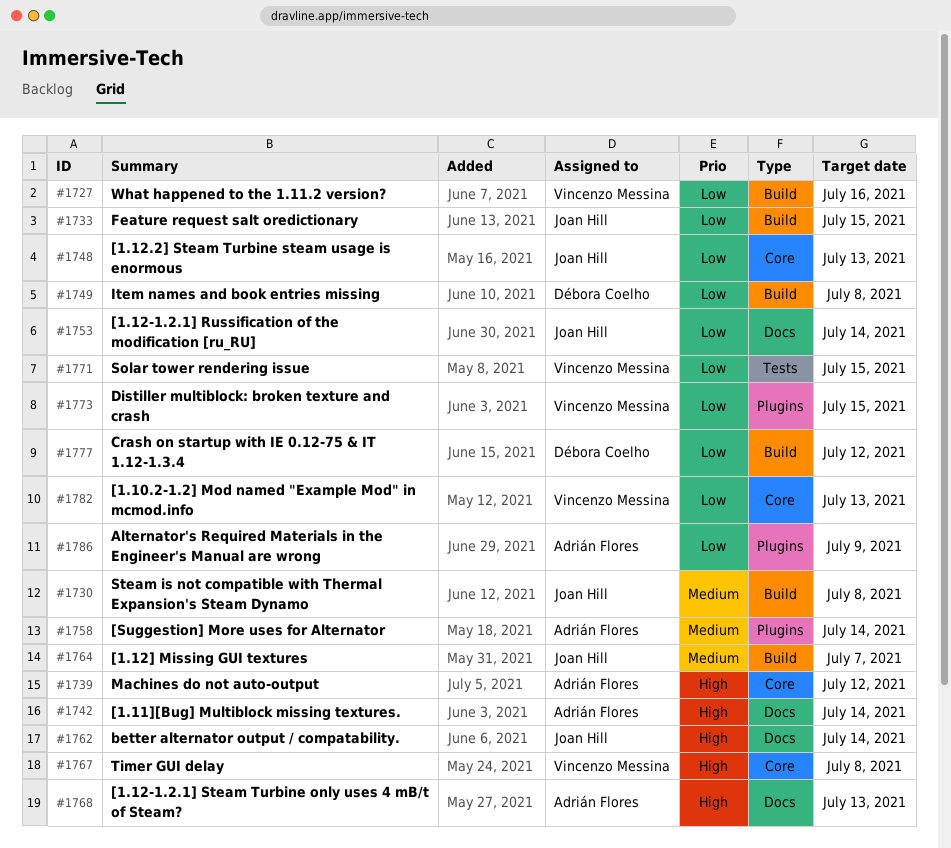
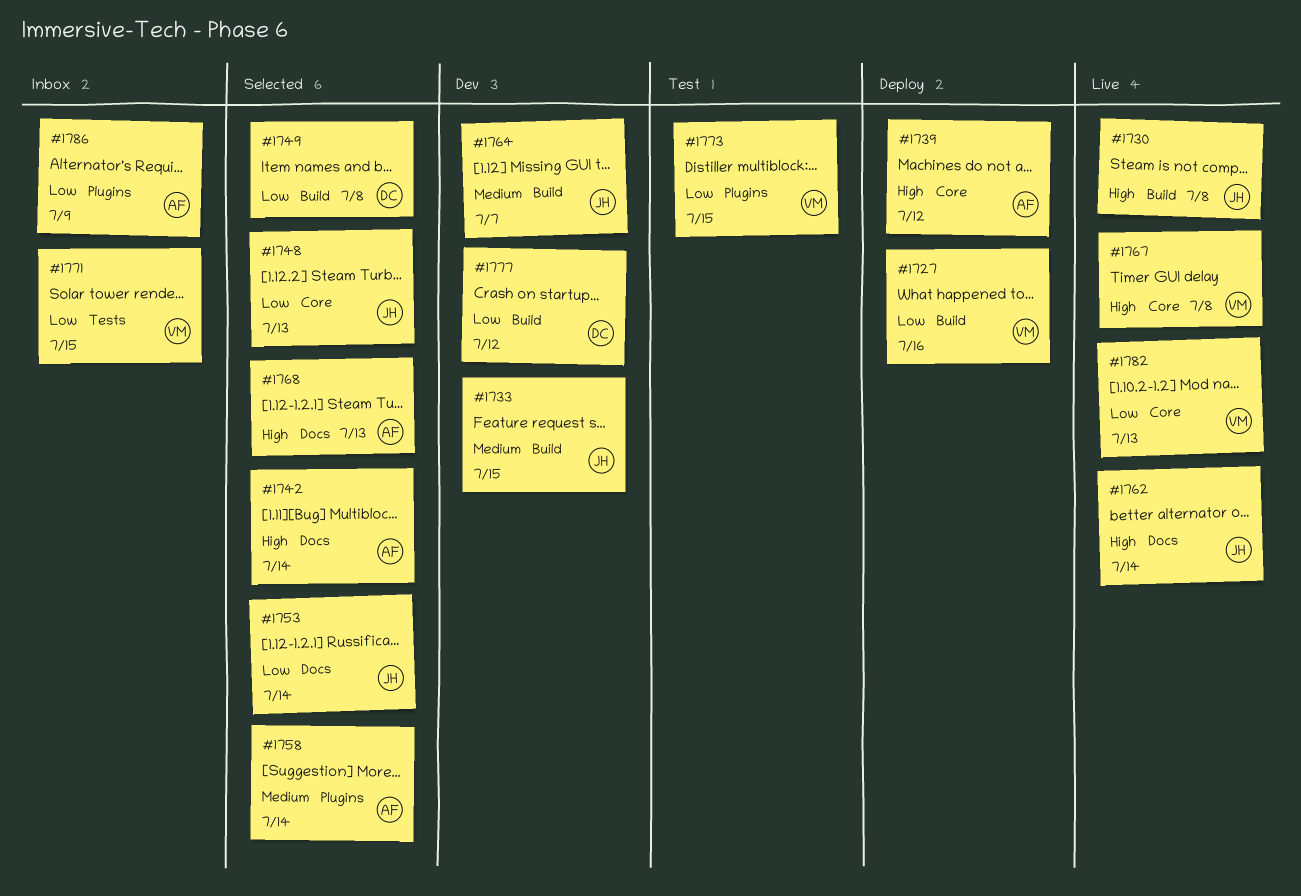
#1730, priority: Medium -> High
#1733, priority: Low -> Medium

